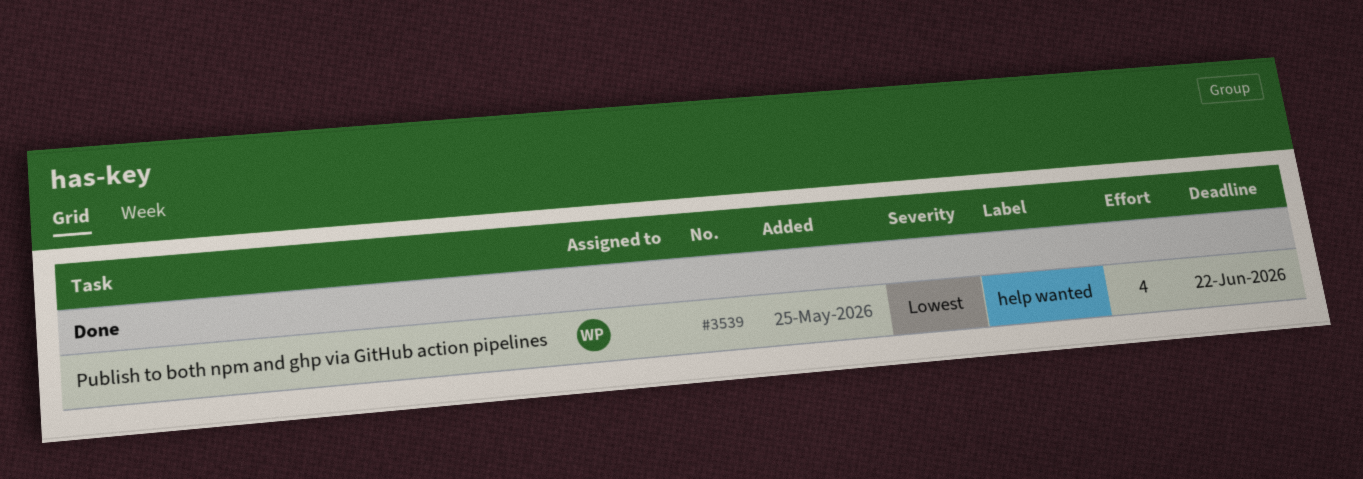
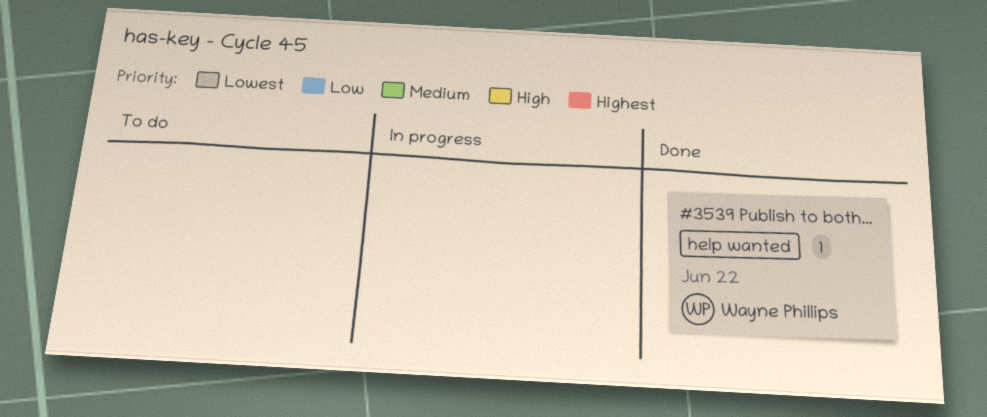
#3539, estimate: 4 -> 1

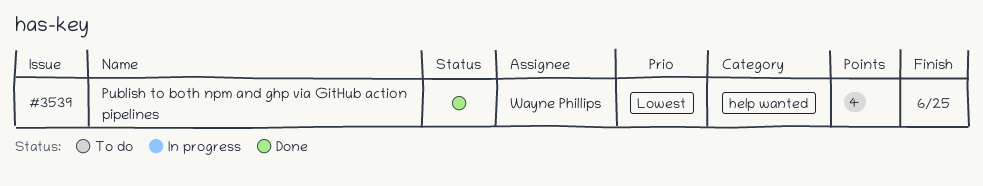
#3539, estimate: 1 -> 4
#3539, due: Jun 22 -> Jun 25

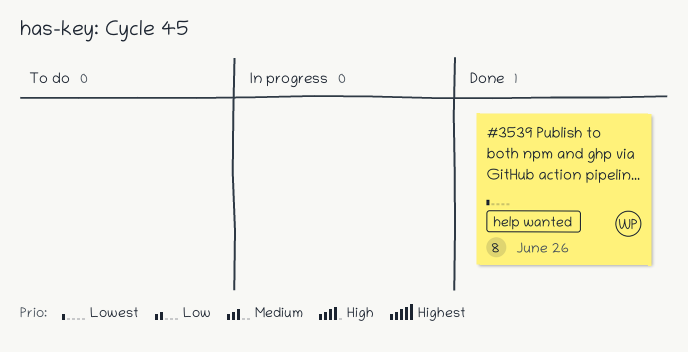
#3539, estimate: 4 -> 8
#3539, due: Jun 25 -> Jun 26

